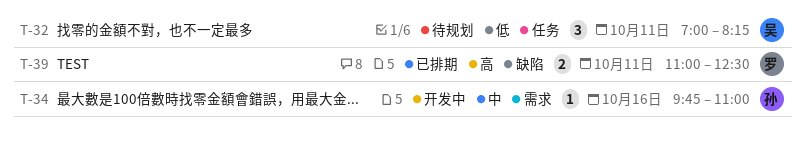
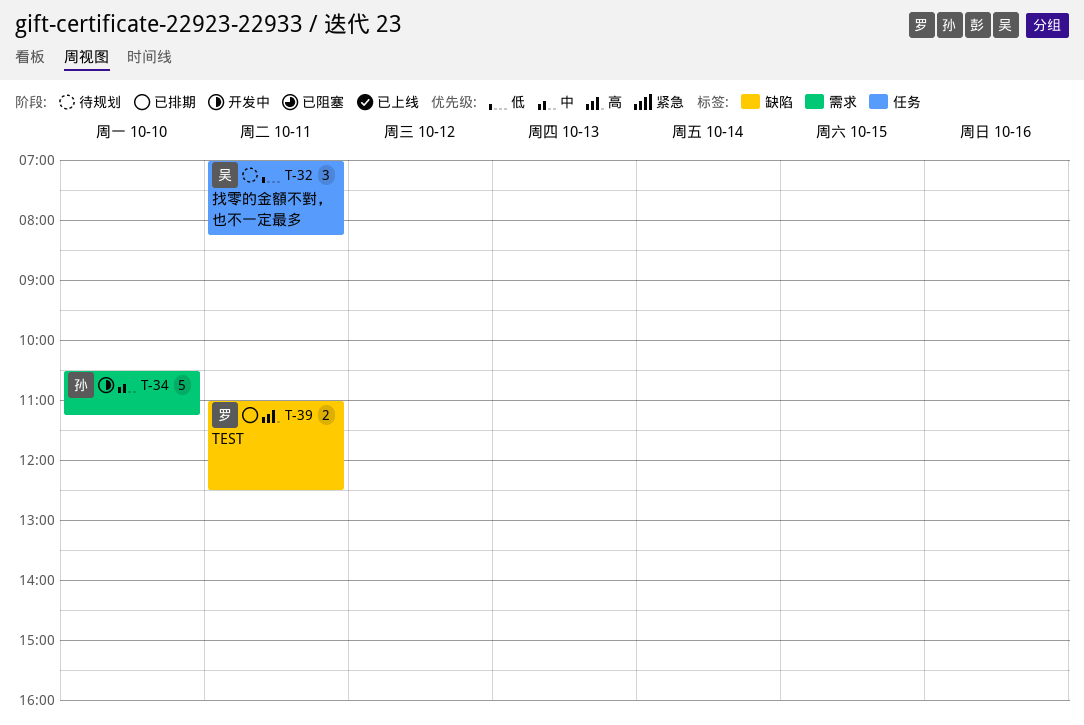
T-34, estimate: 1 -> 5
T-34, day: Oct 16 -> Oct 10
T-34, begins: 09:45 -> 10:30
T-34, ends: 11:00 -> 11:15

